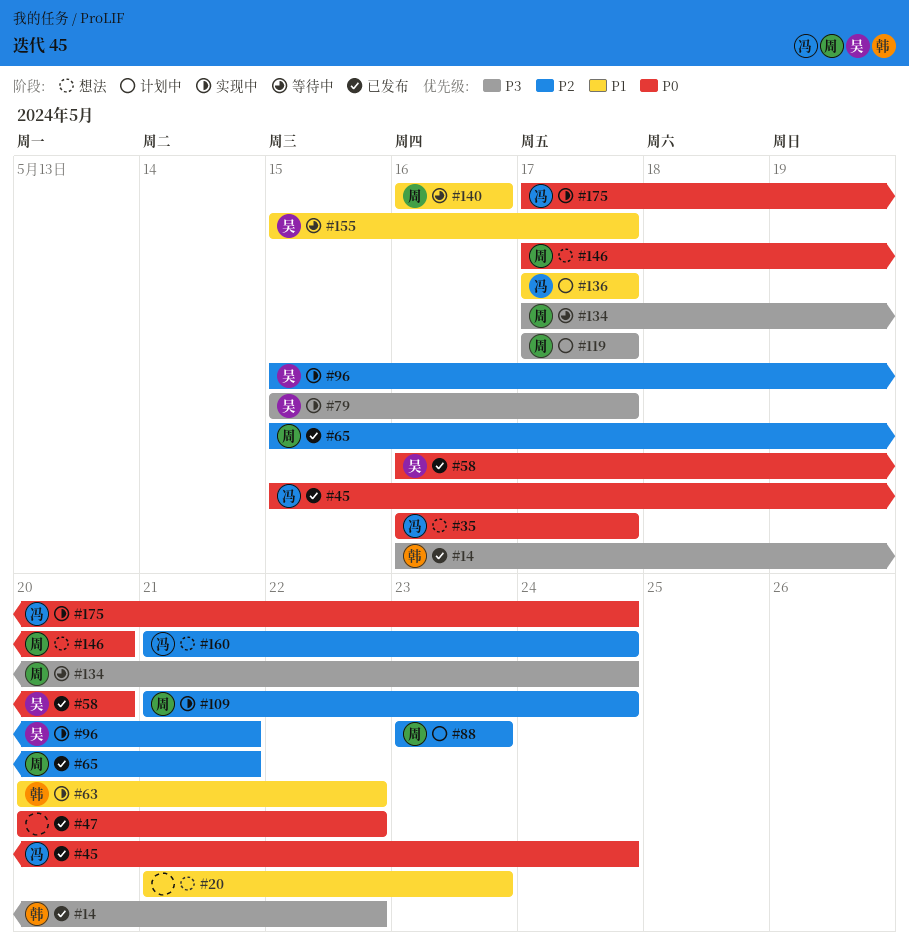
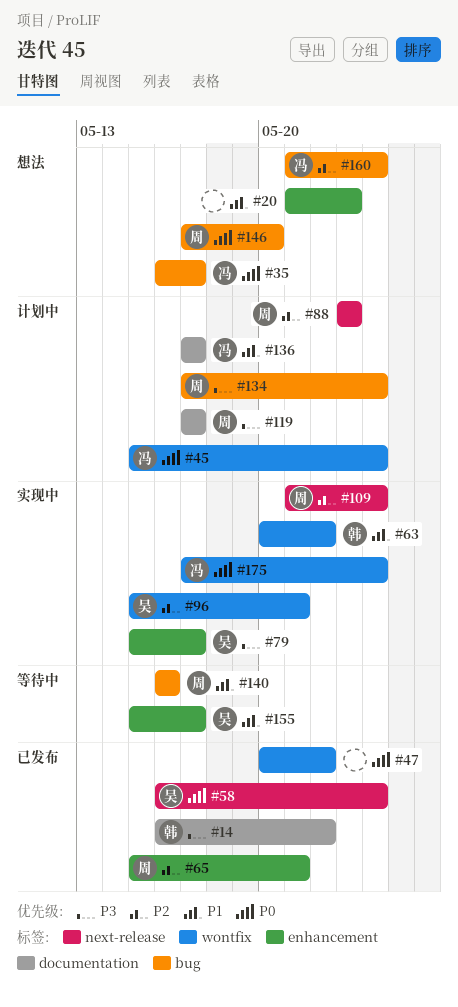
#45, status: 已发布 -> 计划中
#58, due: May 20 -> May 24
#134, status: 等待中 -> 计划中

